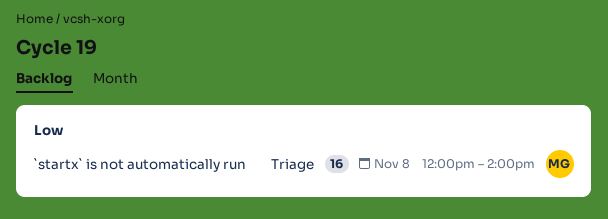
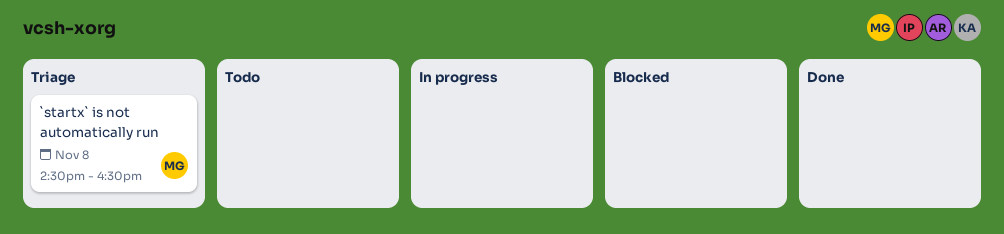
`startx` is not automatically run, begins: 12:00 -> 14:30
`startx` is not automatically run, ends: 14:00 -> 16:30

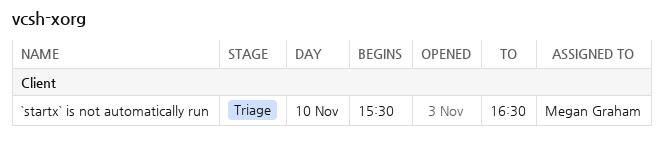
`startx` is not automatically run, day: Nov 8 -> Nov 10
`startx` is not automatically run, begins: 14:30 -> 15:30

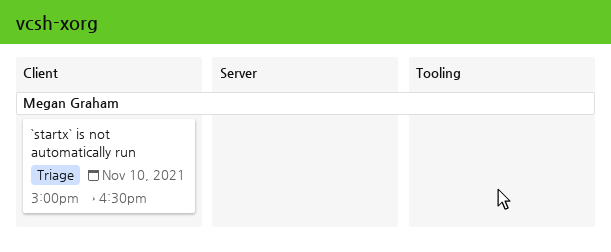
`startx` is not automatically run, begins: 15:30 -> 15:00

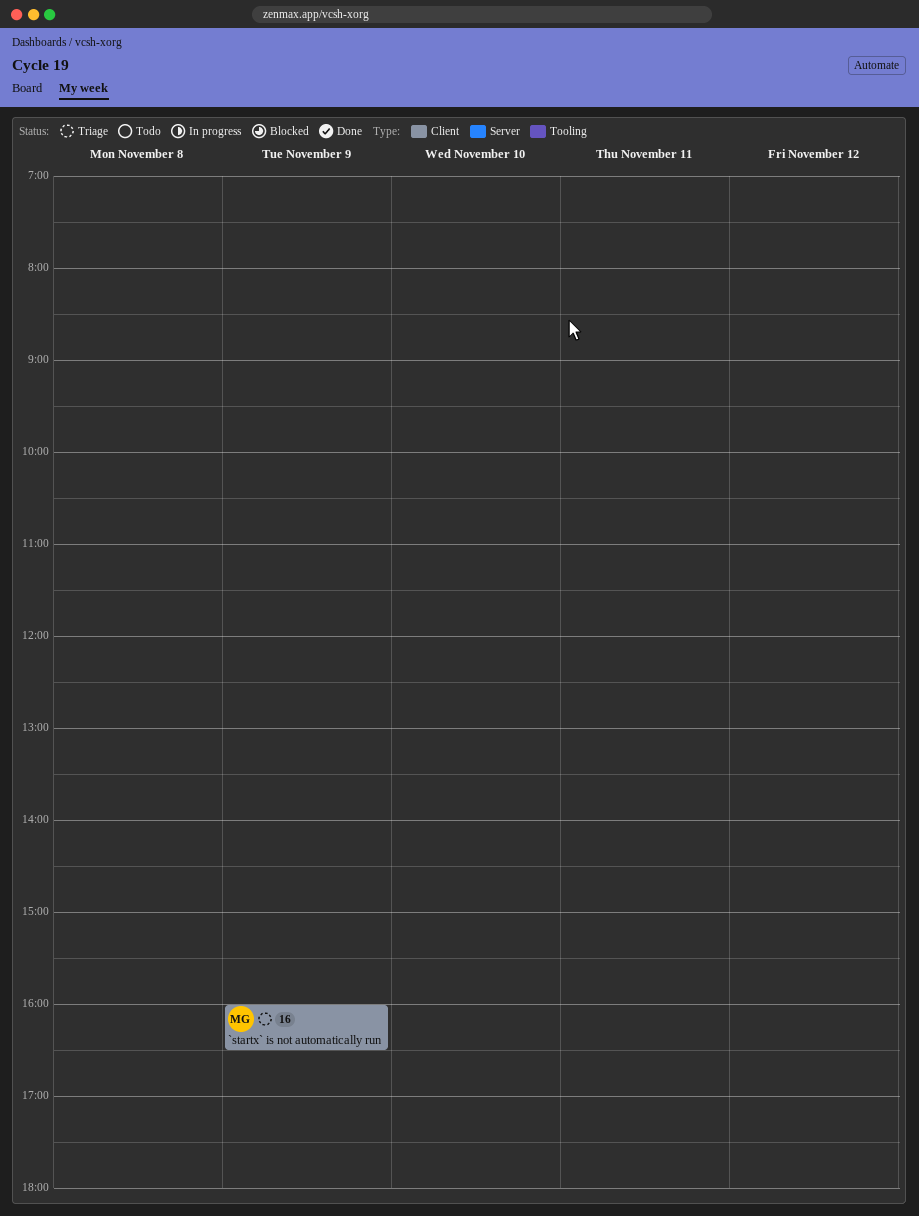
`startx` is not automatically run, day: Nov 10 -> Nov 9
`startx` is not automatically run, begins: 15:00 -> 16:00

